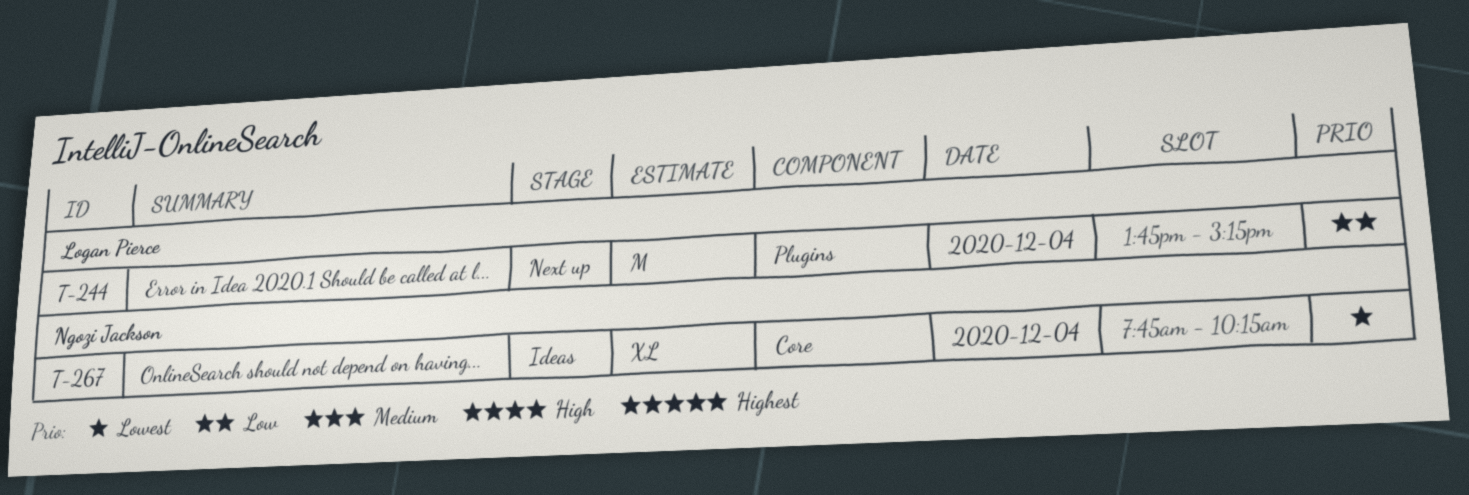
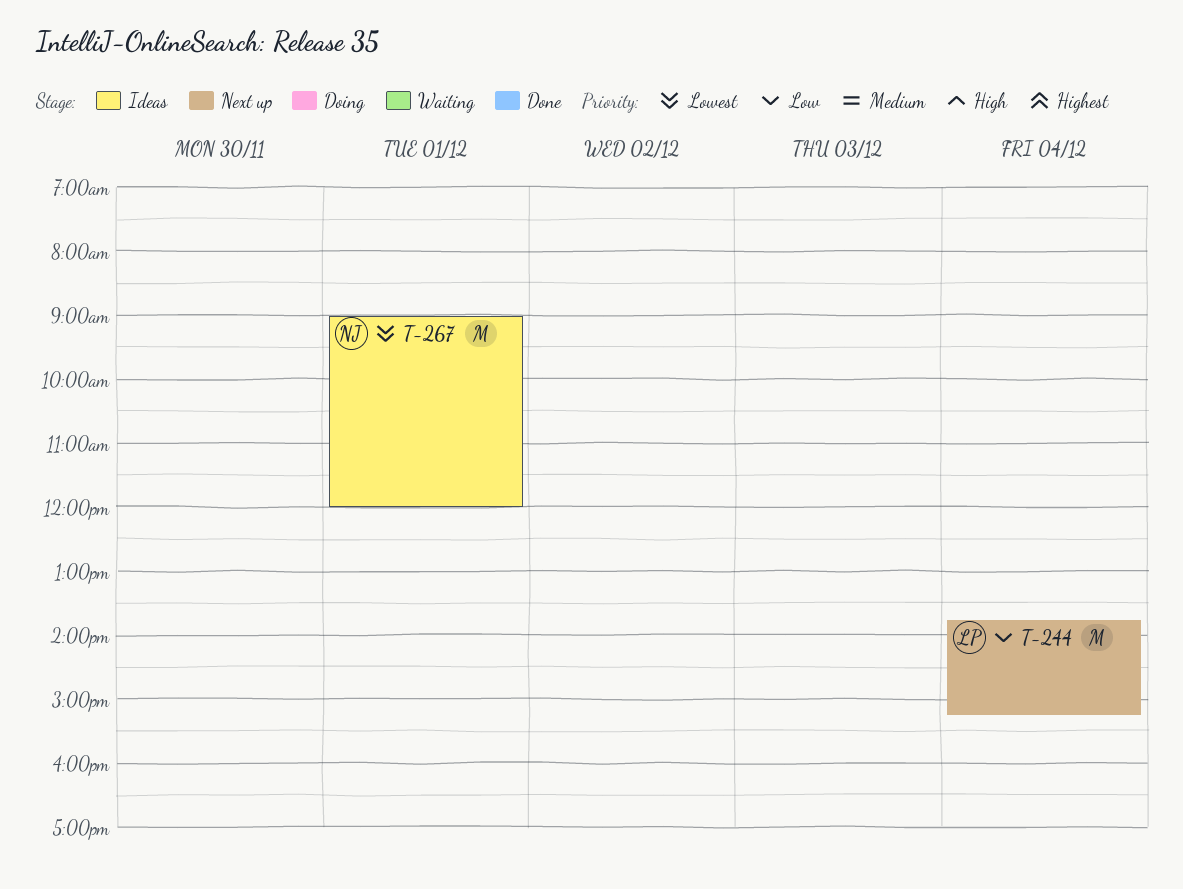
T-267, estimate: XL -> M
T-267, day: Dec 4 -> Dec 1
T-267, begins: 07:45 -> 09:00
T-267, ends: 10:15 -> 12:00

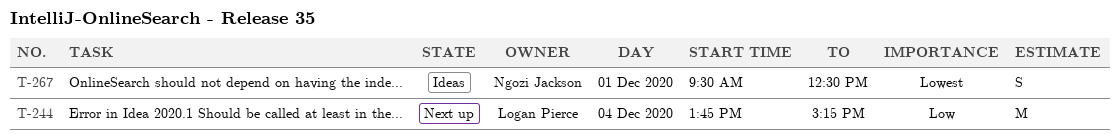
T-267, estimate: M -> S
T-267, begins: 09:00 -> 09:30
T-267, ends: 12:00 -> 12:30

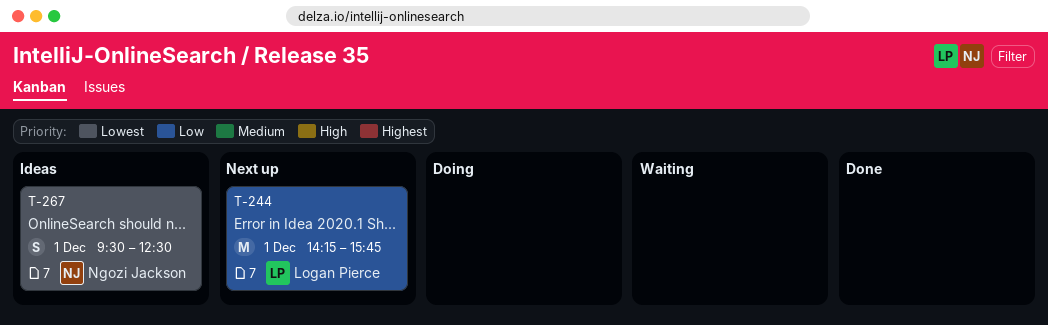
T-244, day: Dec 4 -> Dec 1
T-244, begins: 13:45 -> 14:15
T-244, ends: 15:15 -> 15:45

